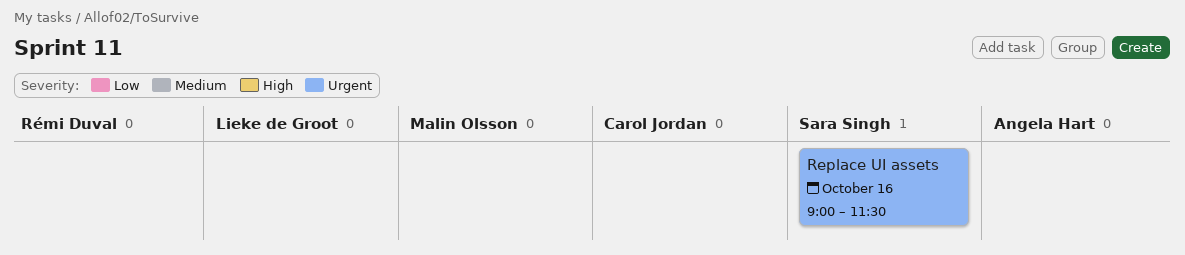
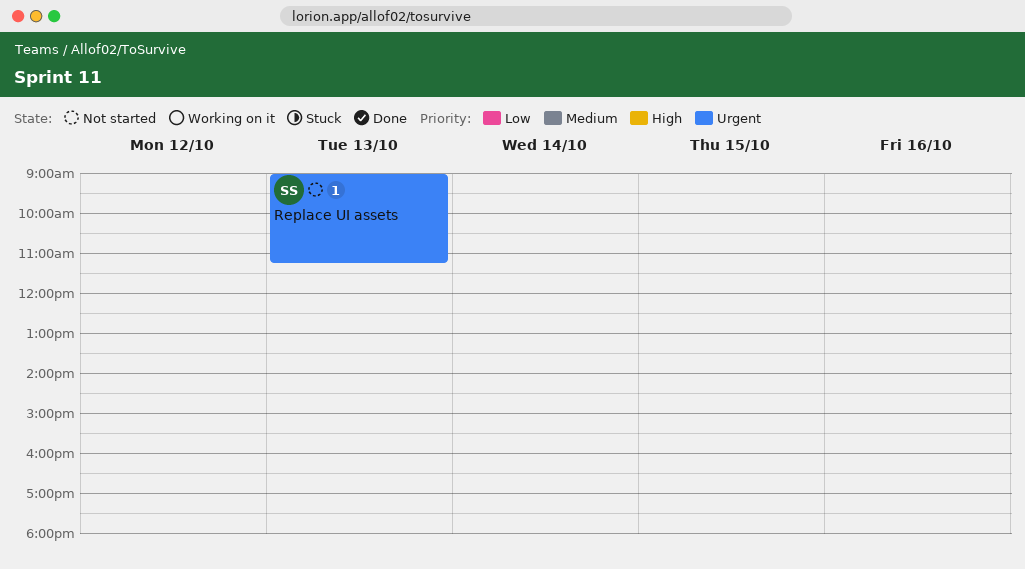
Replace UI assets, day: Oct 16 -> Oct 13
Replace UI assets, ends: 11:30 -> 11:15

